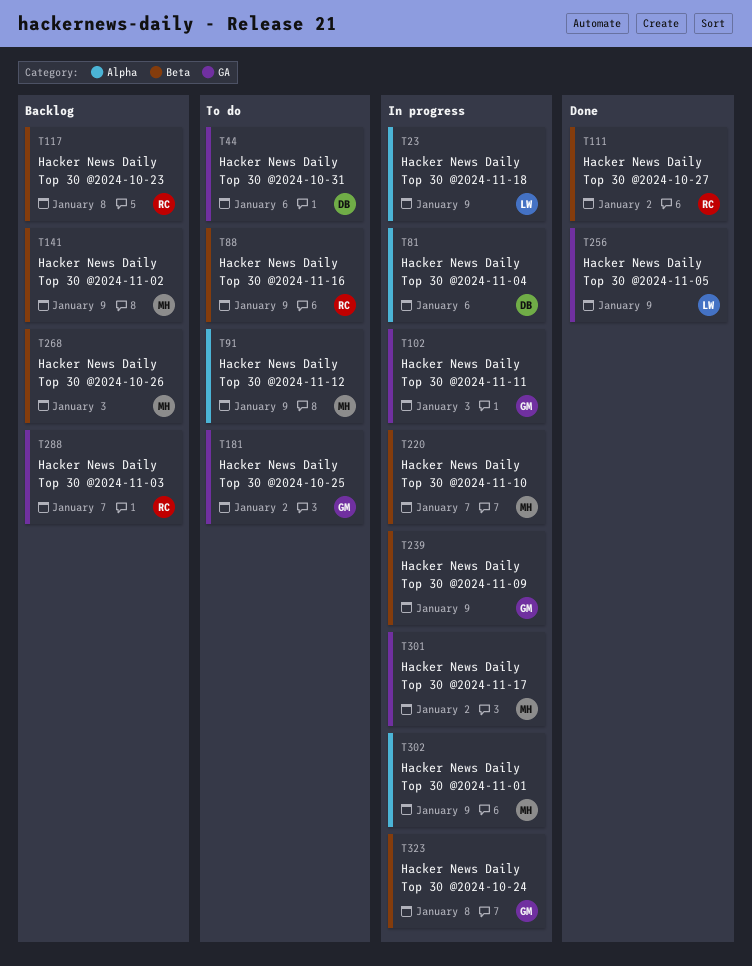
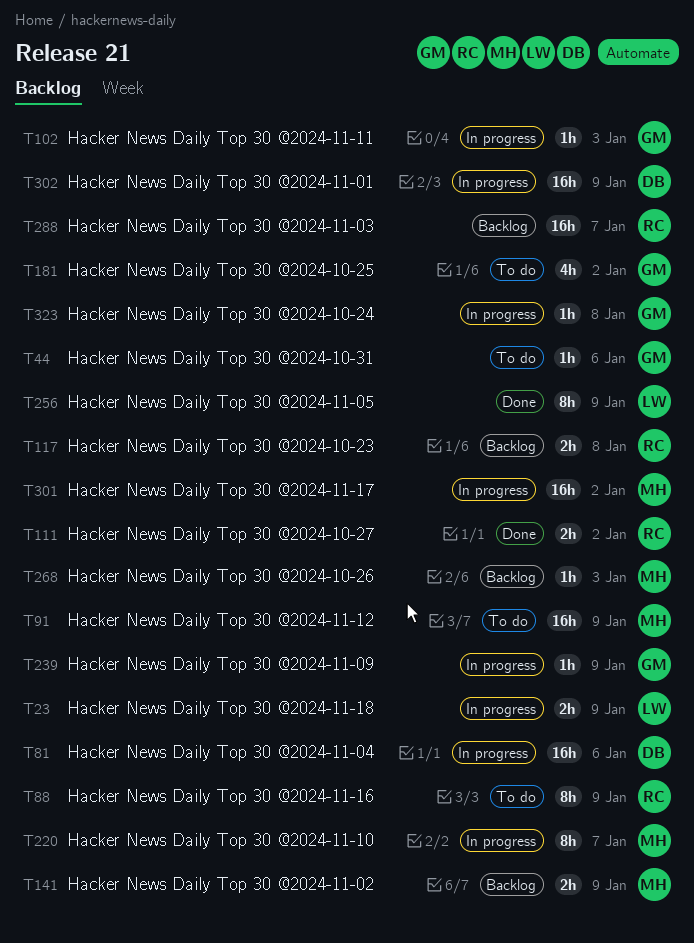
T44, owner: DB -> GM
T302, owner: MH -> DB

